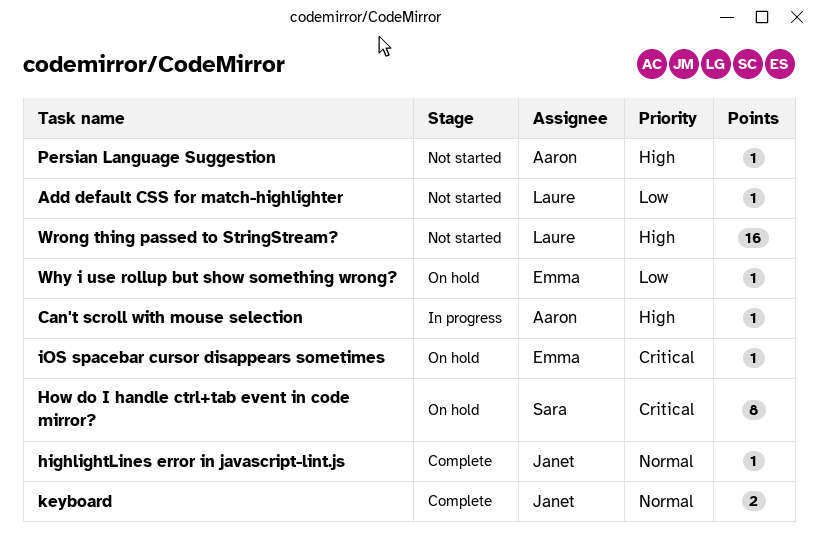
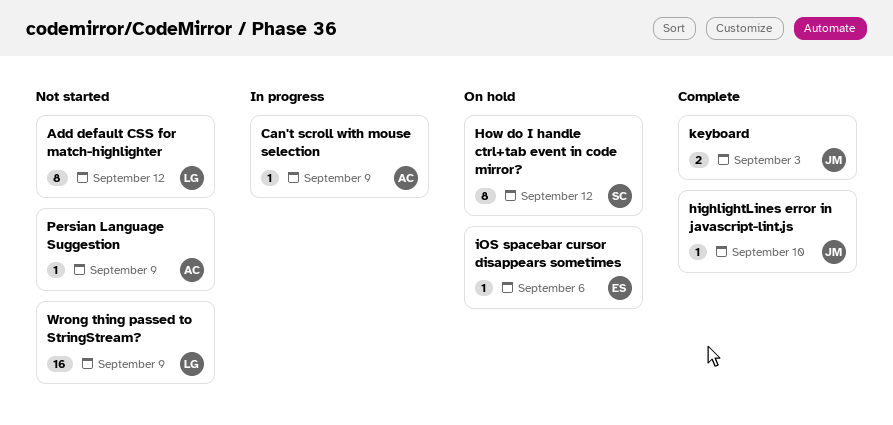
Add default CSS for match-highlighter, estimate: 1 -> 8
Why i use rollup but show something wrong?: present -> none

